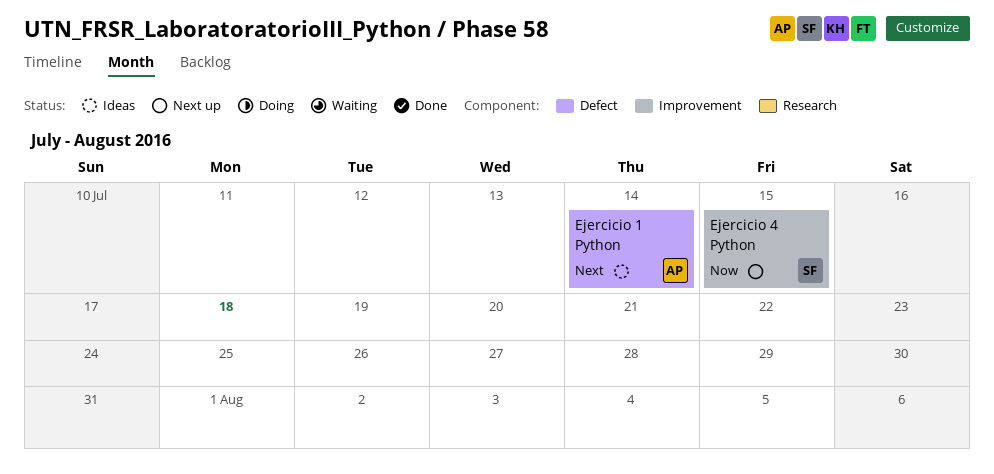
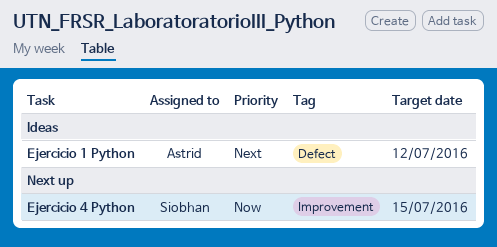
Ejercicio 1 Python, due: Jul 14 -> Jul 12

